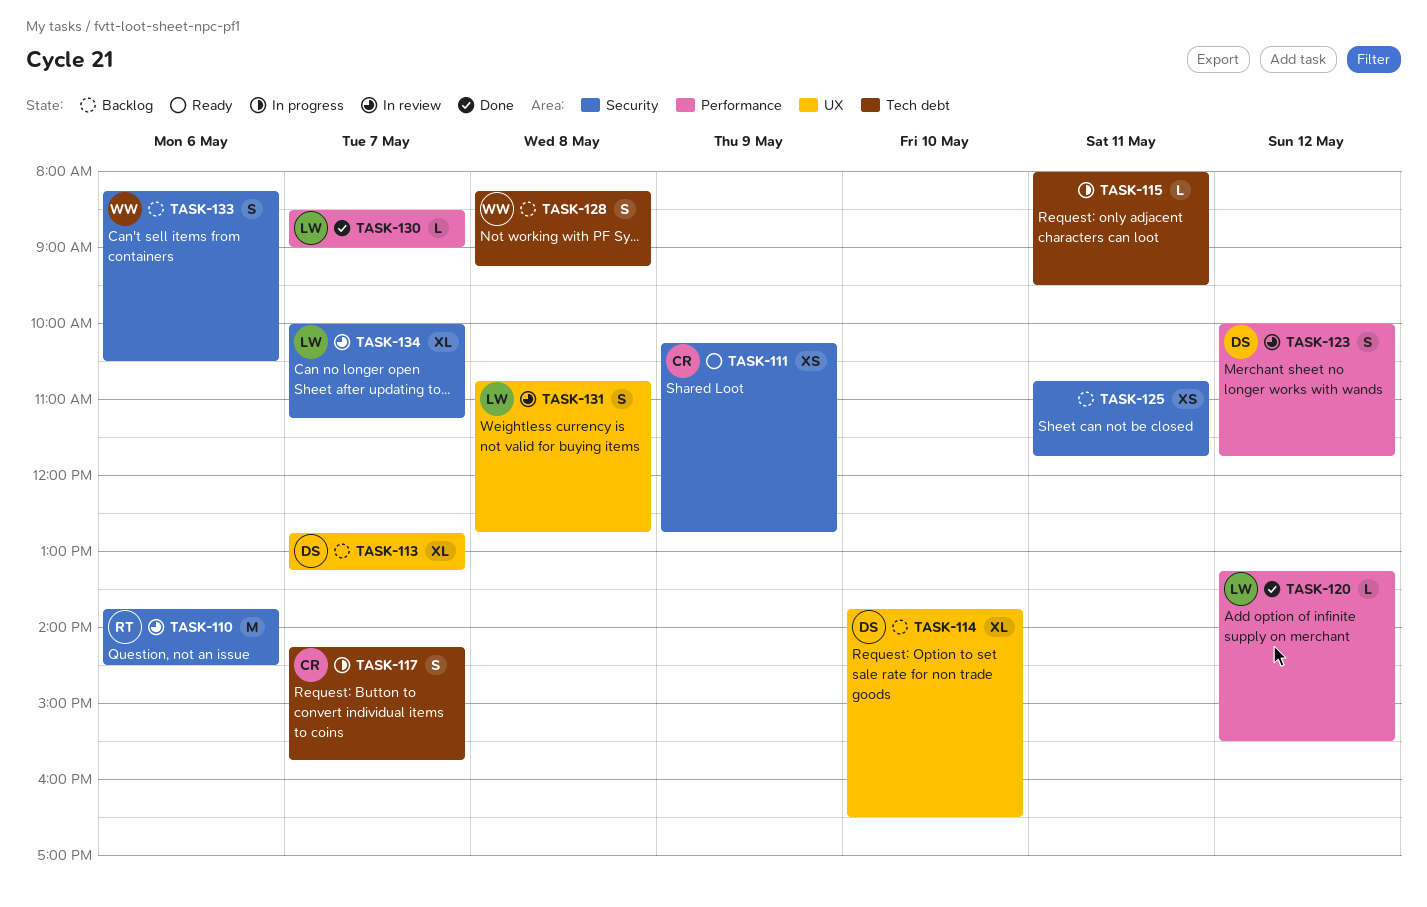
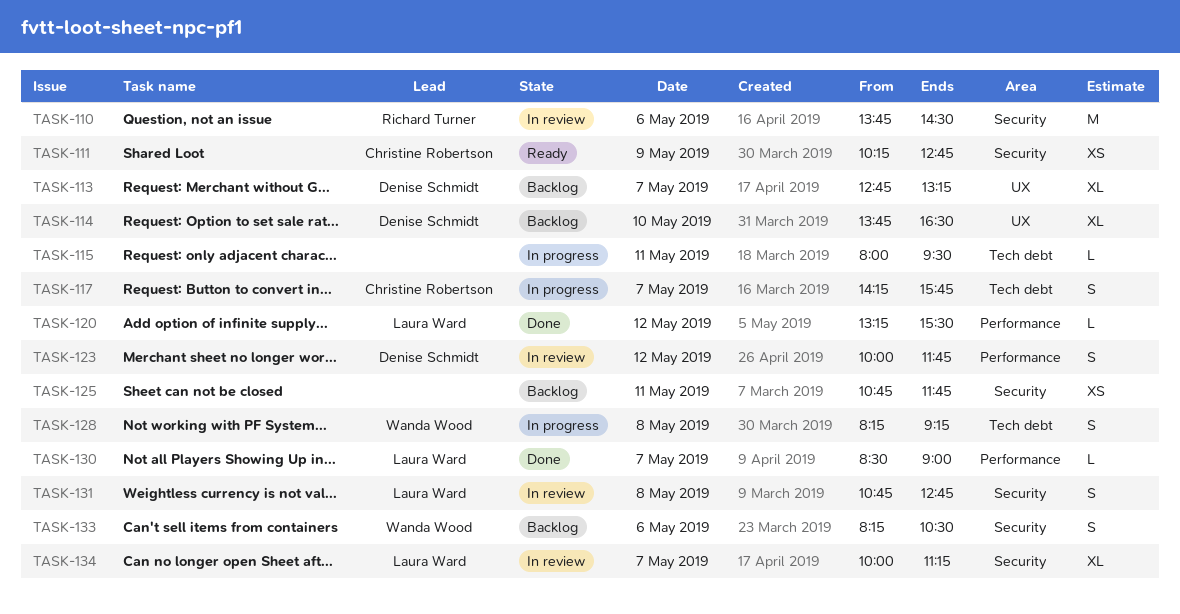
TASK-128, status: Backlog -> In progress
TASK-131, label: UX -> Security

